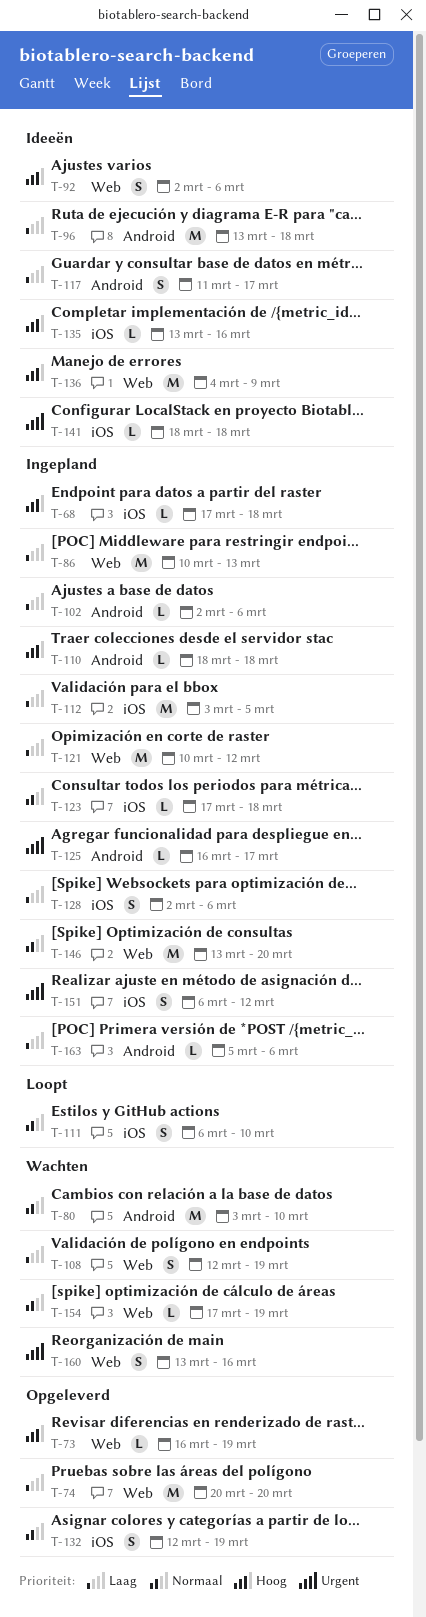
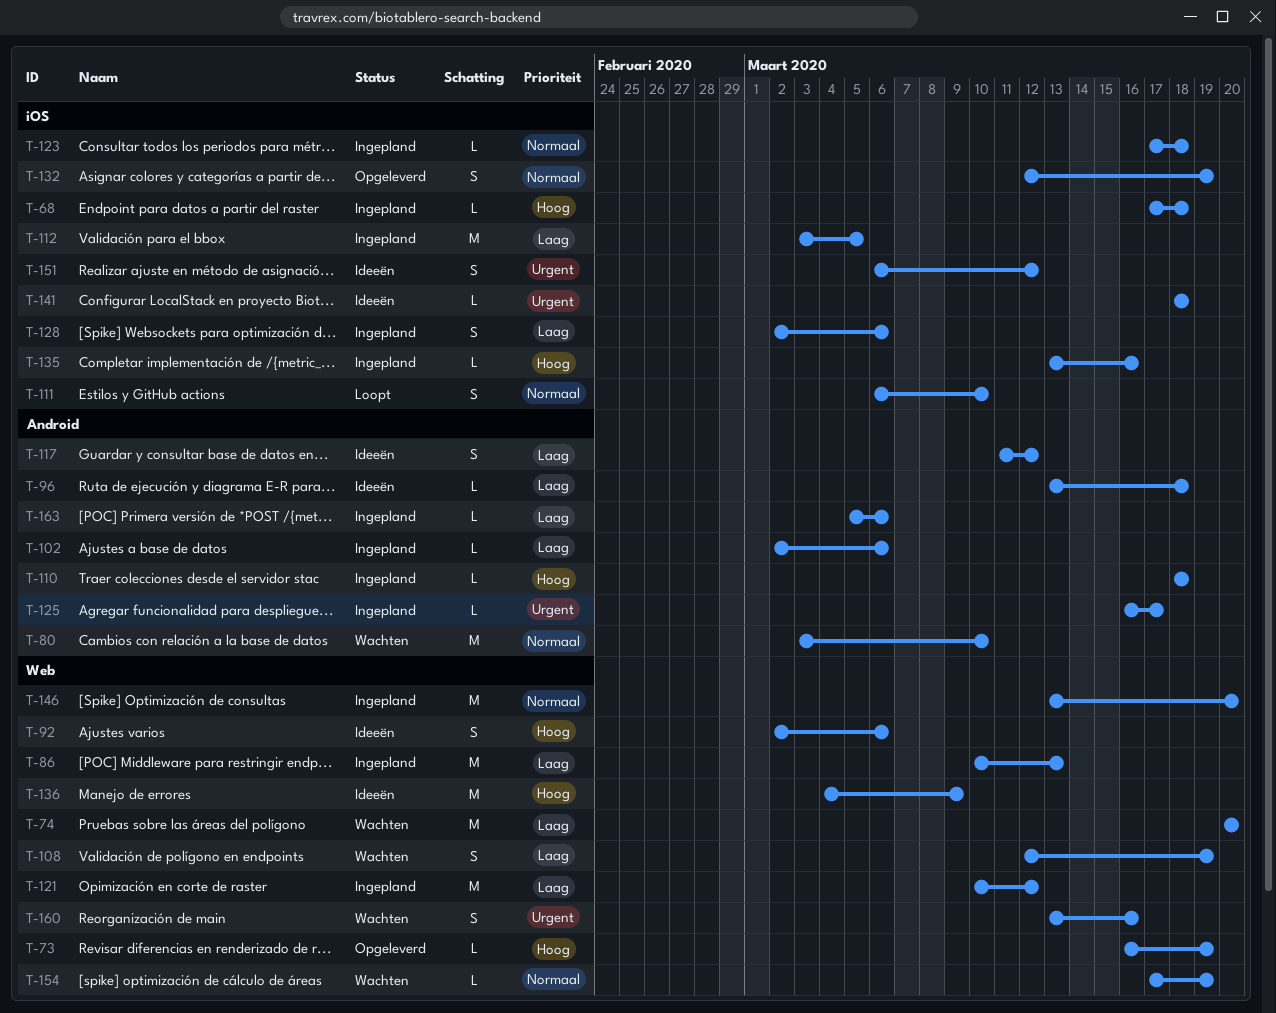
T-74, status: Opgeleverd -> Wachten
T-96, estimate: M -> L
T-117, due: Mar 17 -> Mar 12
T-135, status: Ideeën -> Ingepland
T-151, status: Ingepland -> Ideeën

